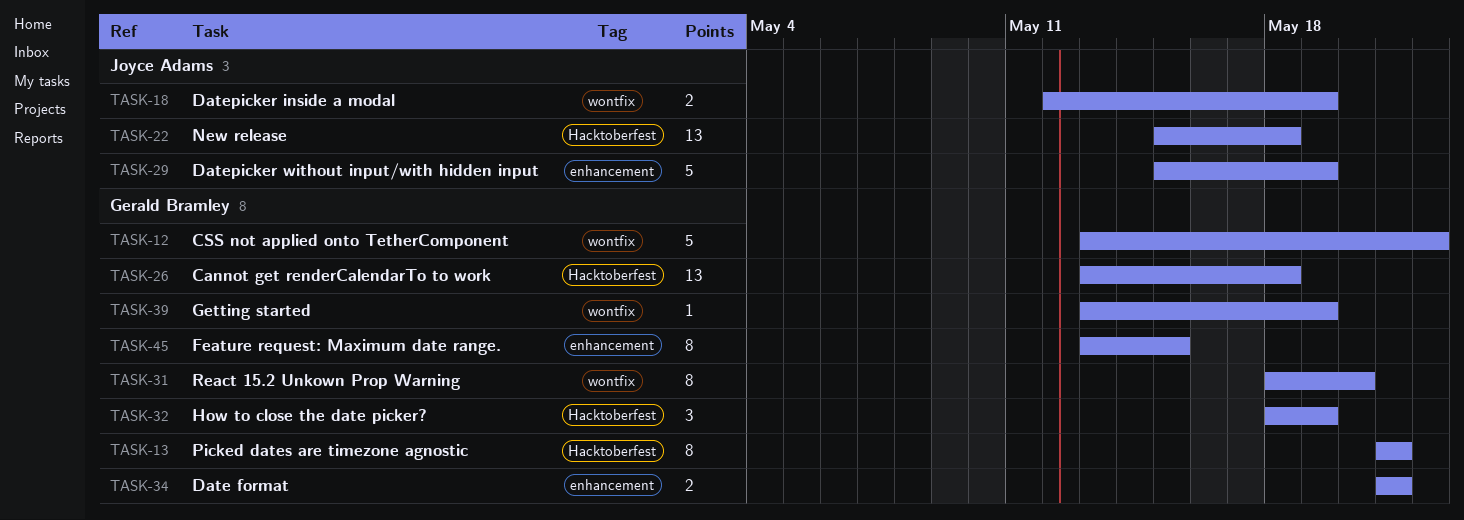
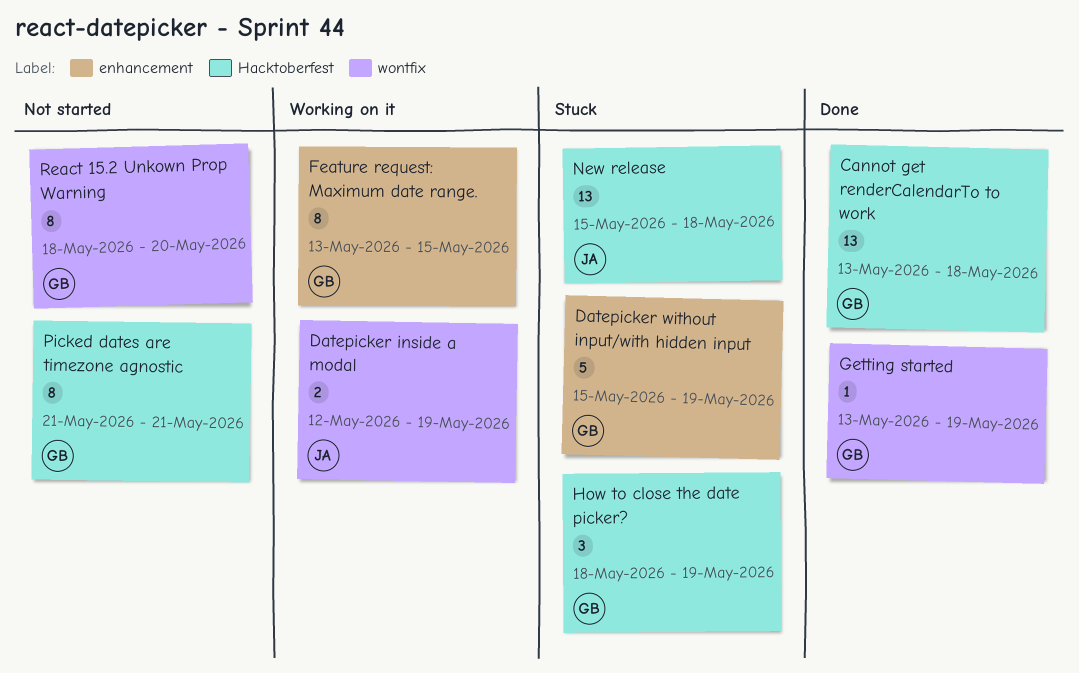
CSS not applied onto TetherComponent: present -> none
Date format: present -> none
Datepicker without input/with hidden input, owner: Joyce Adams -> Gerald Bramley

